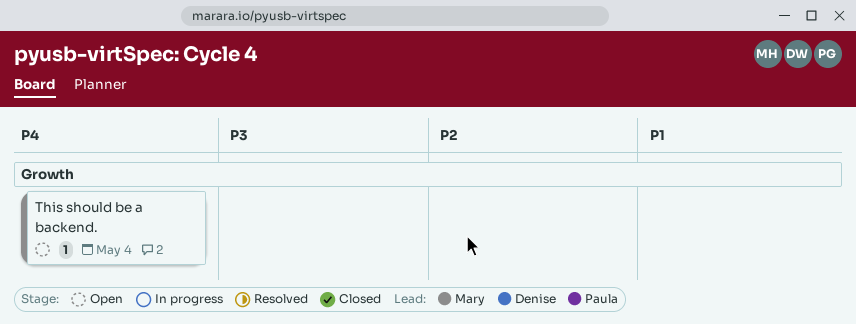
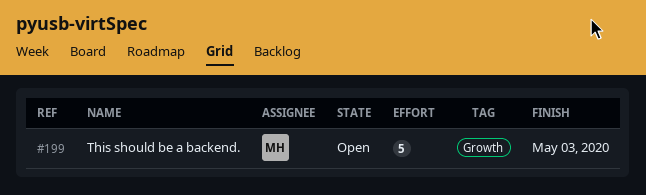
This should be a backend., estimate: 1 -> 5
This should be a backend., due: May 4 -> May 3

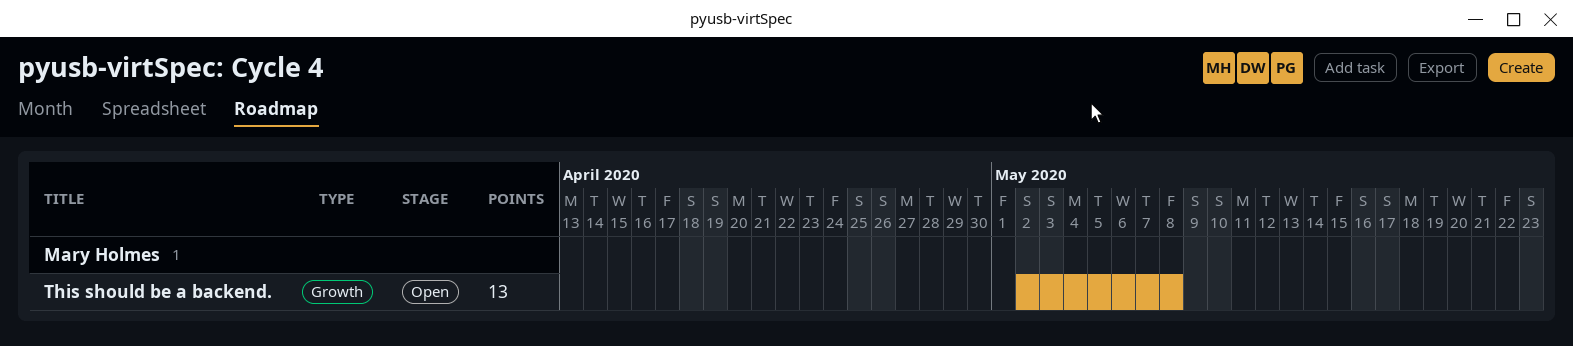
This should be a backend., estimate: 5 -> 13
This should be a backend., due: May 3 -> May 8

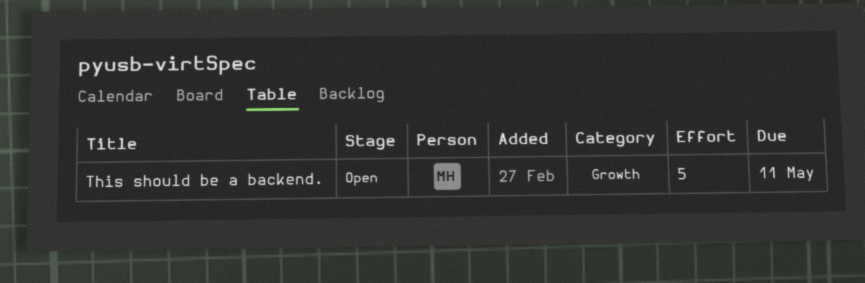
This should be a backend., estimate: 13 -> 5
This should be a backend., due: May 8 -> May 11

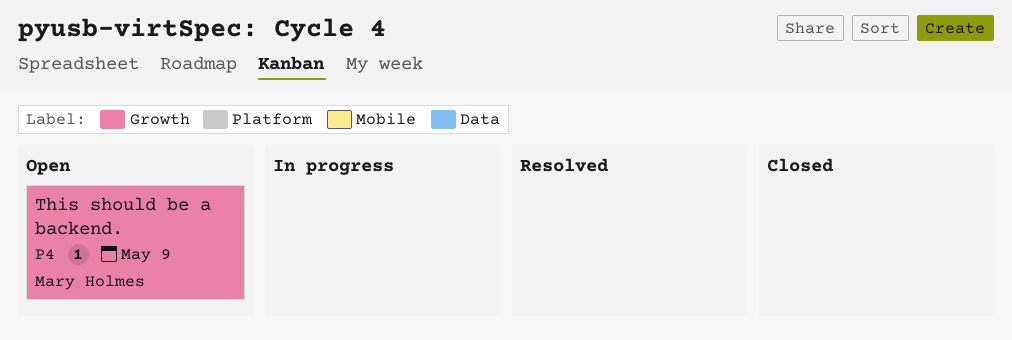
This should be a backend., estimate: 5 -> 1
This should be a backend., due: May 11 -> May 9

